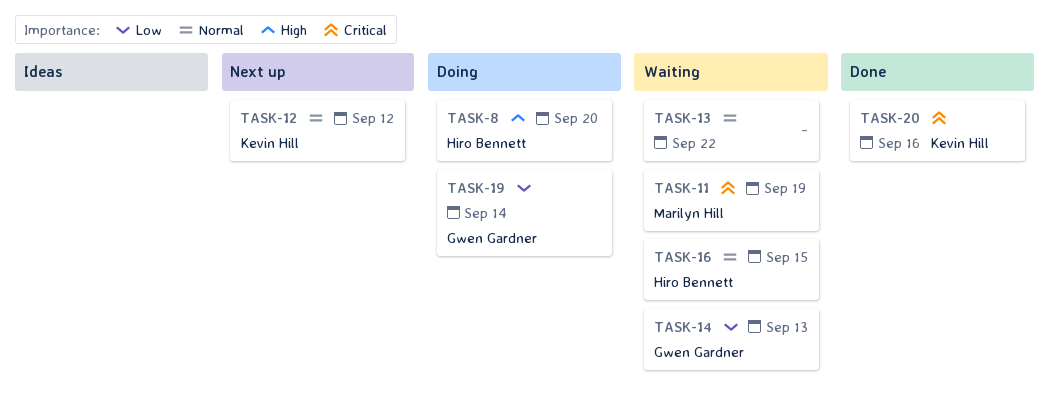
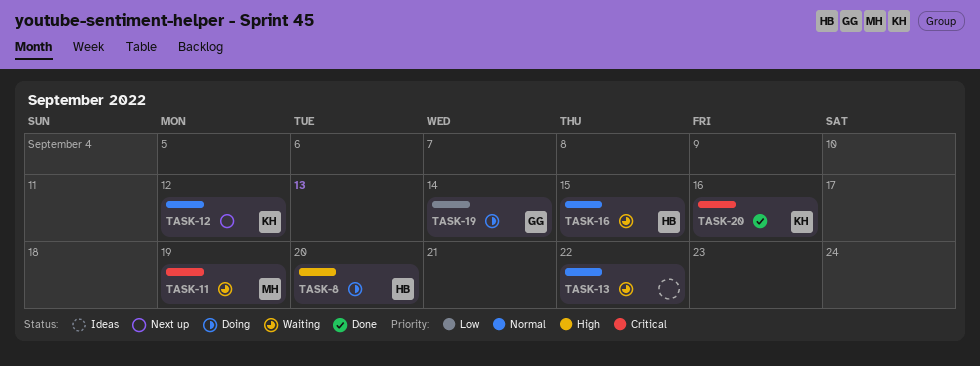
TASK-14: present -> none

